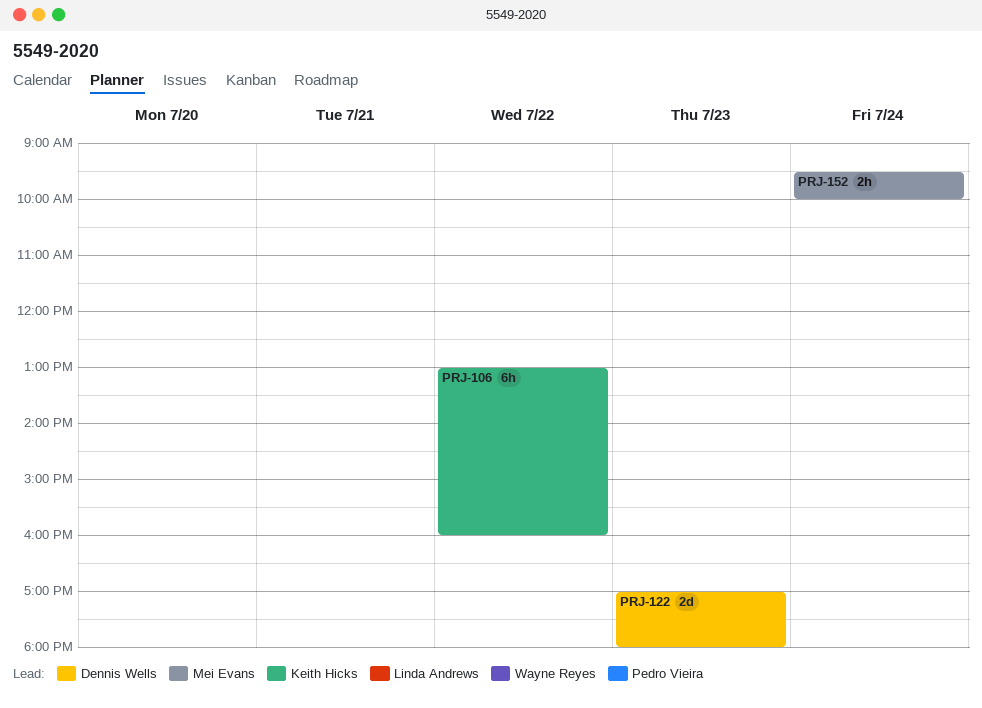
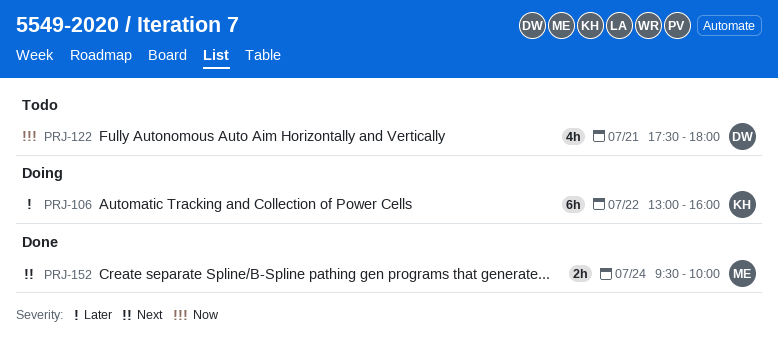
PRJ-122, estimate: 2d -> 4h
PRJ-122, day: Jul 23 -> Jul 21
PRJ-122, begins: 17:00 -> 17:30

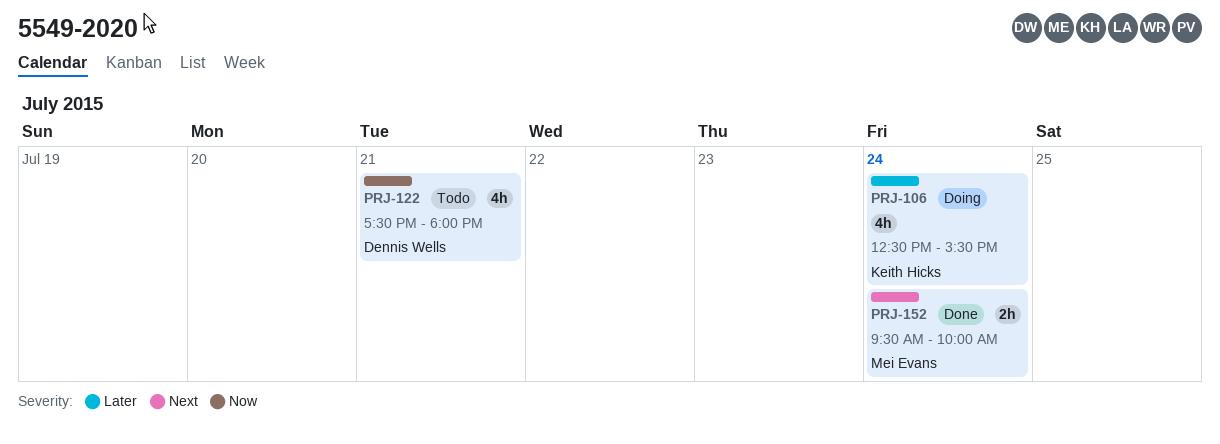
PRJ-106, estimate: 6h -> 4h
PRJ-106, day: Jul 22 -> Jul 24
PRJ-106, begins: 13:00 -> 12:30
PRJ-106, ends: 16:00 -> 15:30

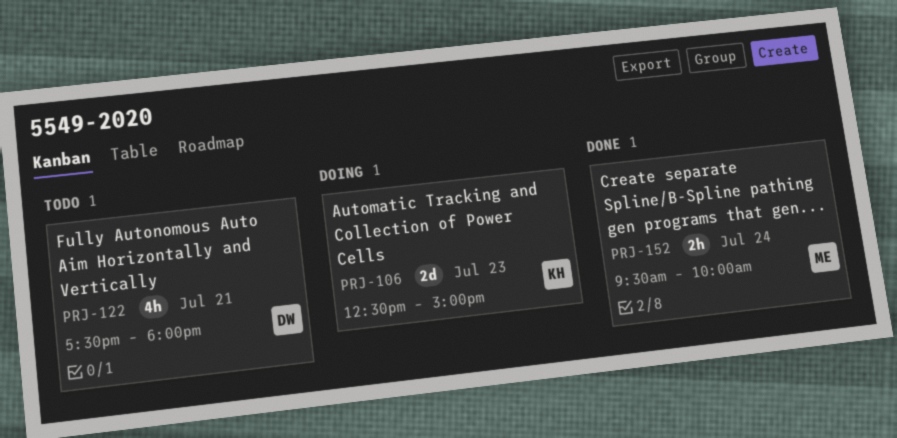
PRJ-106, estimate: 4h -> 2d
PRJ-106, day: Jul 24 -> Jul 23
PRJ-106, ends: 15:30 -> 15:00

